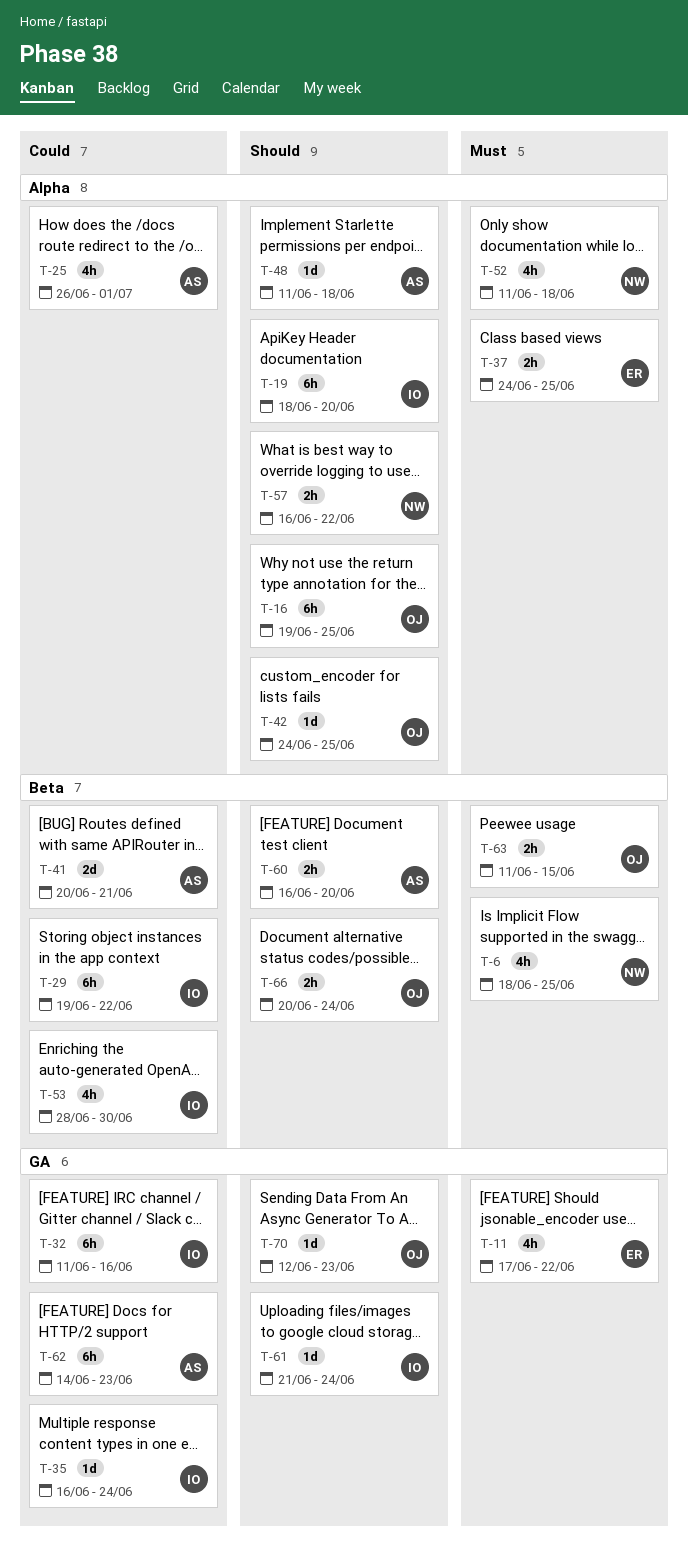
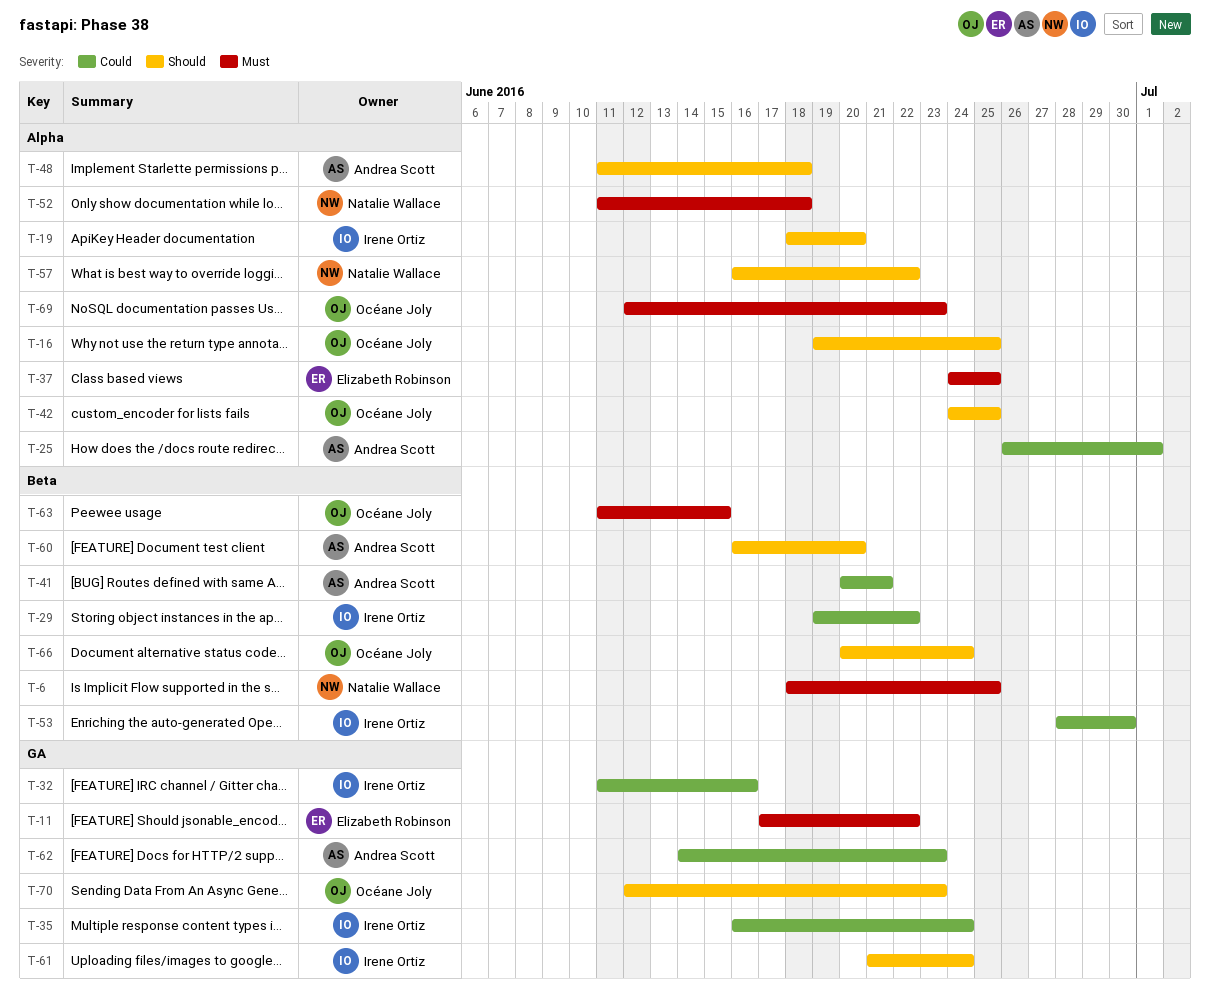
T-69: none -> present

